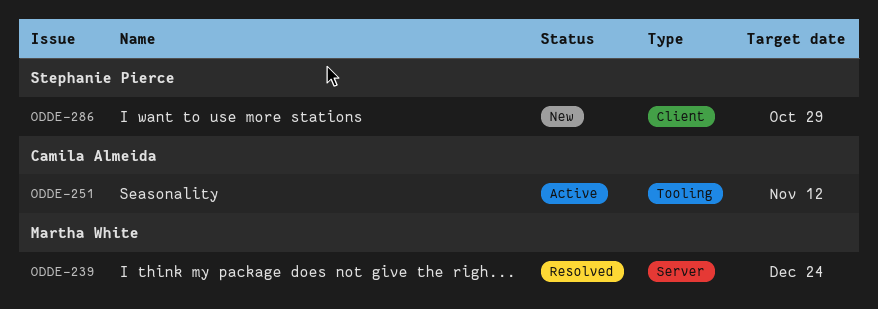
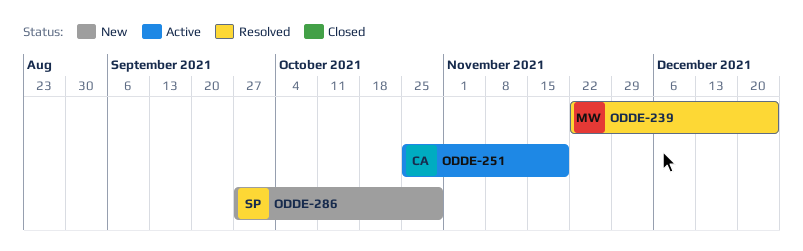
ODDE-251, due: Nov 12 -> Nov 19

